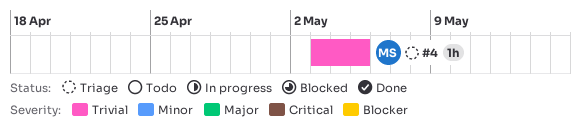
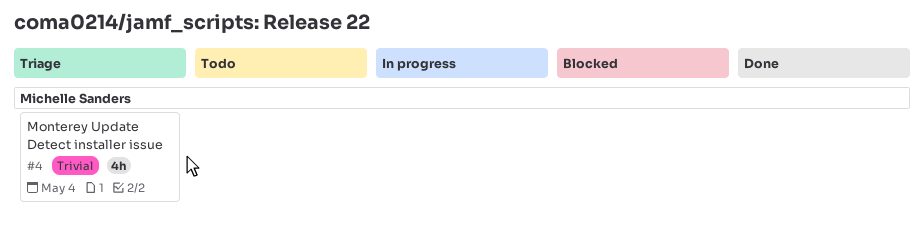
#4, estimate: 1h -> 4h
#4, due: May 5 -> May 4

